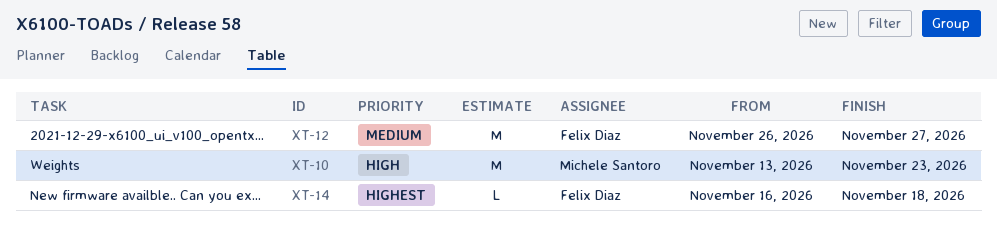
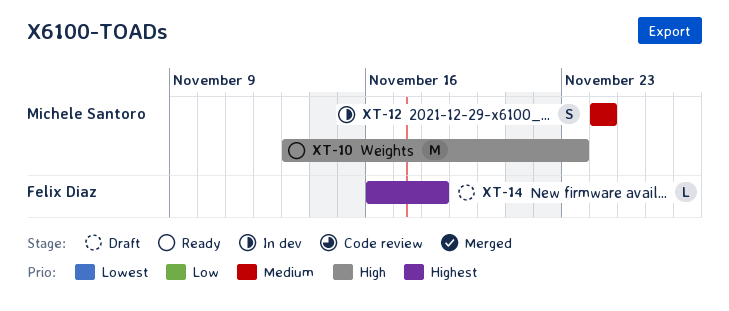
XT-12, owner: Felix Diaz -> Michele Santoro
XT-12, estimate: M -> S
XT-12, start: Nov 26 -> Nov 24
XT-12, due: Nov 27 -> Nov 24

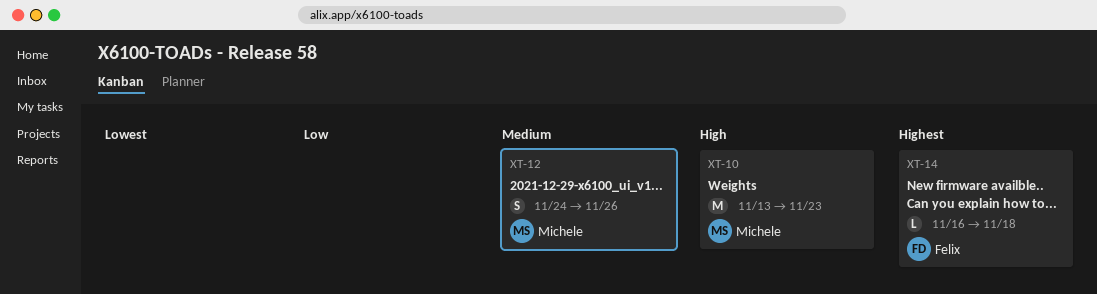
XT-12, due: Nov 24 -> Nov 26

